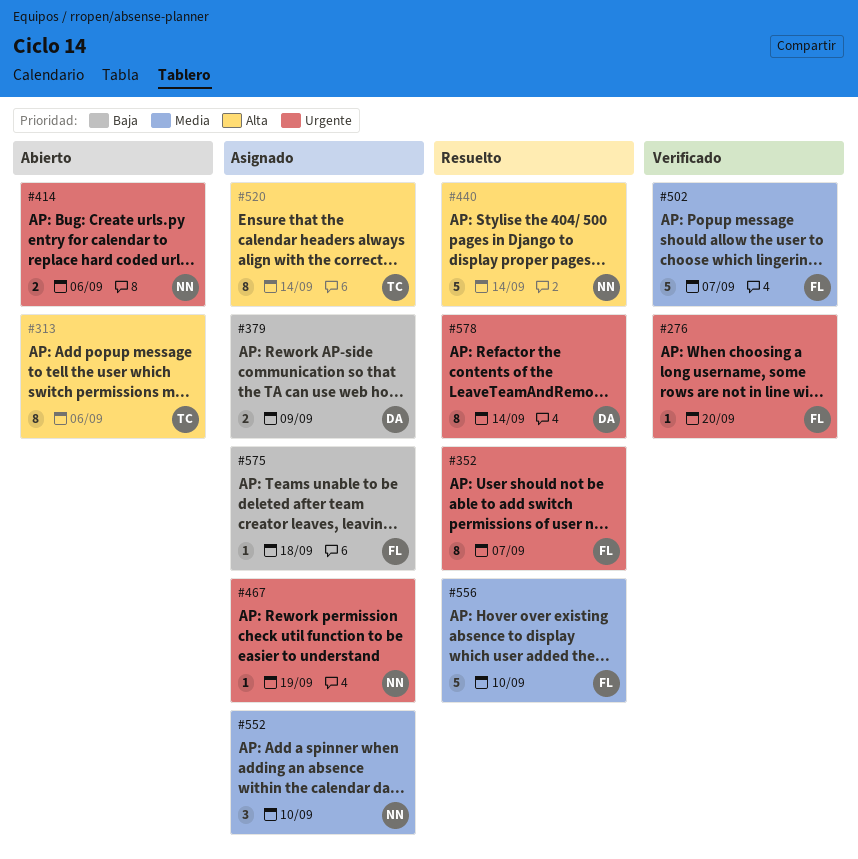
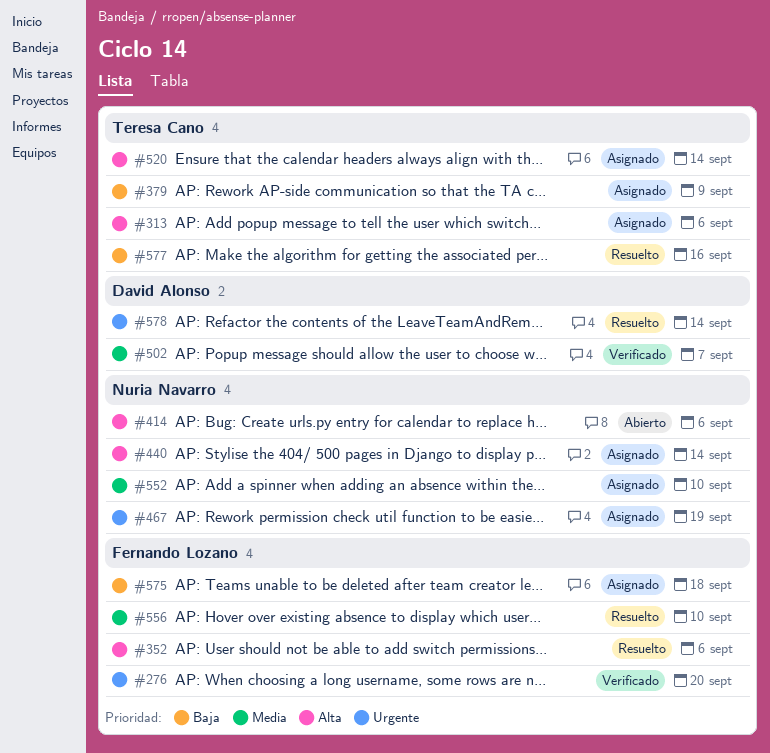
#313, status: Abierto -> Asignado
#352, priority: Urgente -> Alta
#352, due: Sep 7 -> Sep 6
#379, owner: David Alonso -> Teresa Cano
#414, priority: Urgente -> Alta
#440, status: Resuelto -> Asignado
#502, owner: Fernando Lozano -> David Alonso
#577: none -> present

